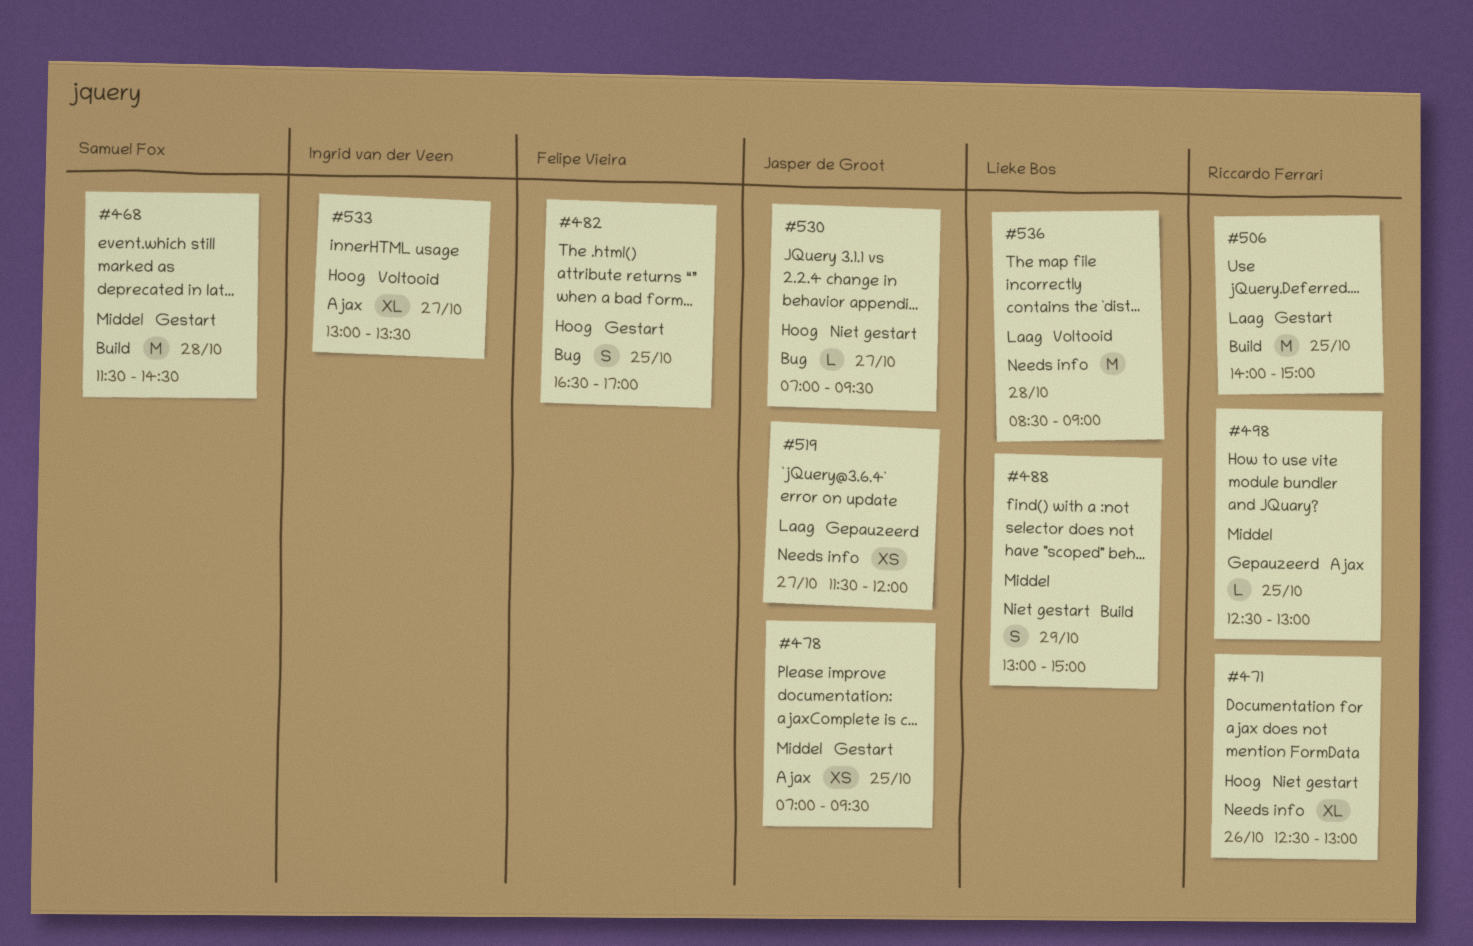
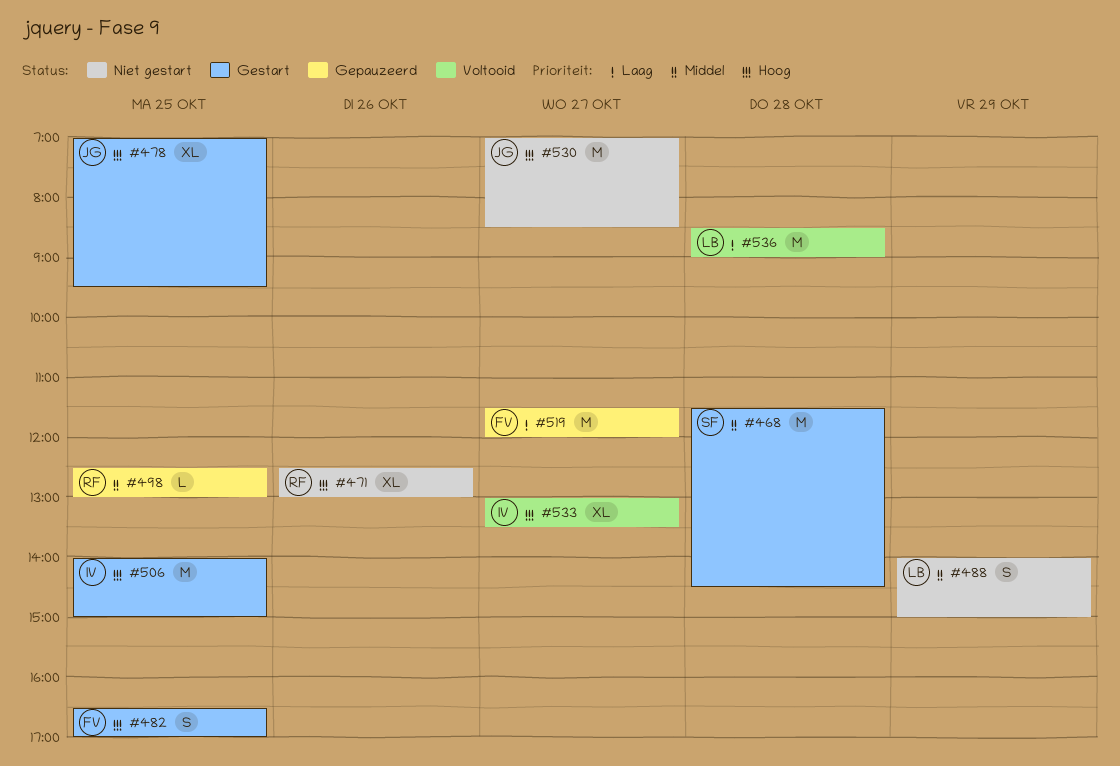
#478, priority: Middel -> Hoog
#478, estimate: XS -> XL
#488, begins: 13:00 -> 14:00
#506, owner: Riccardo Ferrari -> Ingrid van der Veen
#506, priority: Laag -> Hoog
#519, owner: Jasper de Groot -> Felipe Vieira
#519, estimate: XS -> M
#530, estimate: L -> M
#530, ends: 09:30 -> 08:30

